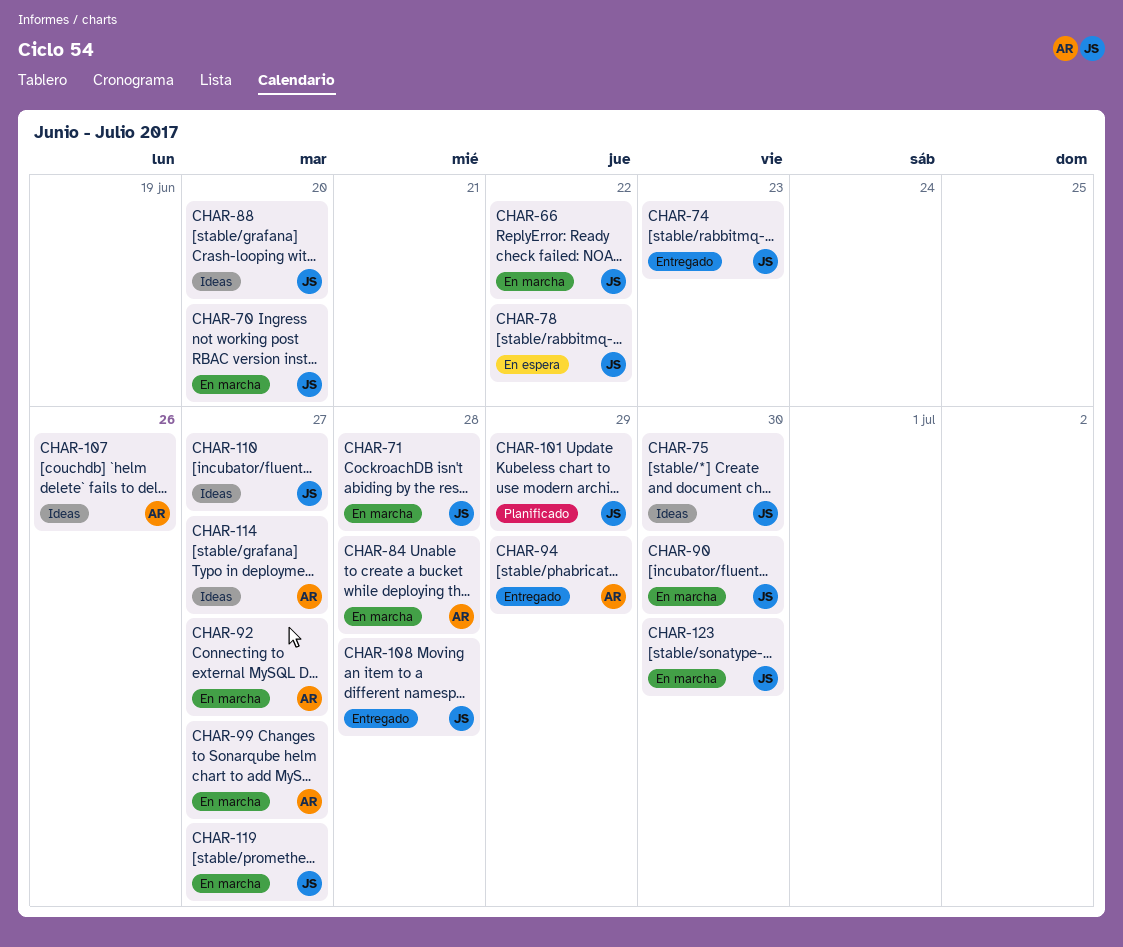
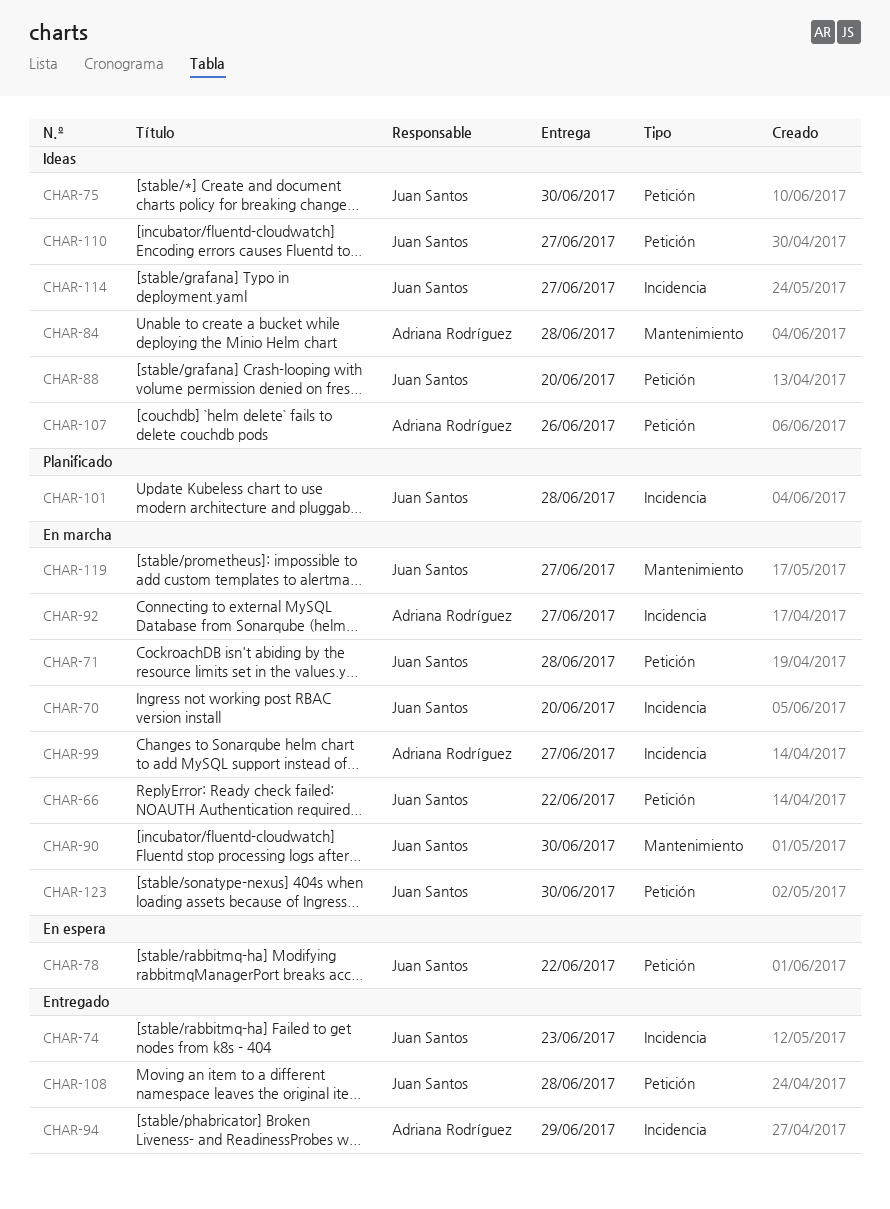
CHAR-84, status: En marcha -> Ideas
CHAR-101, due: Jun 29 -> Jun 28
CHAR-114, owner: Adriana Rodríguez -> Juan Santos

